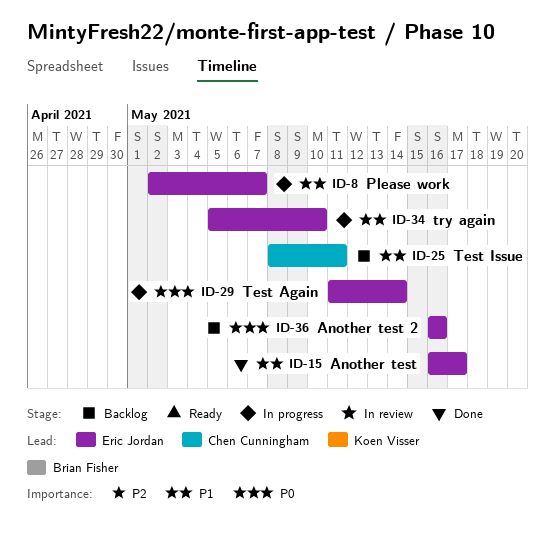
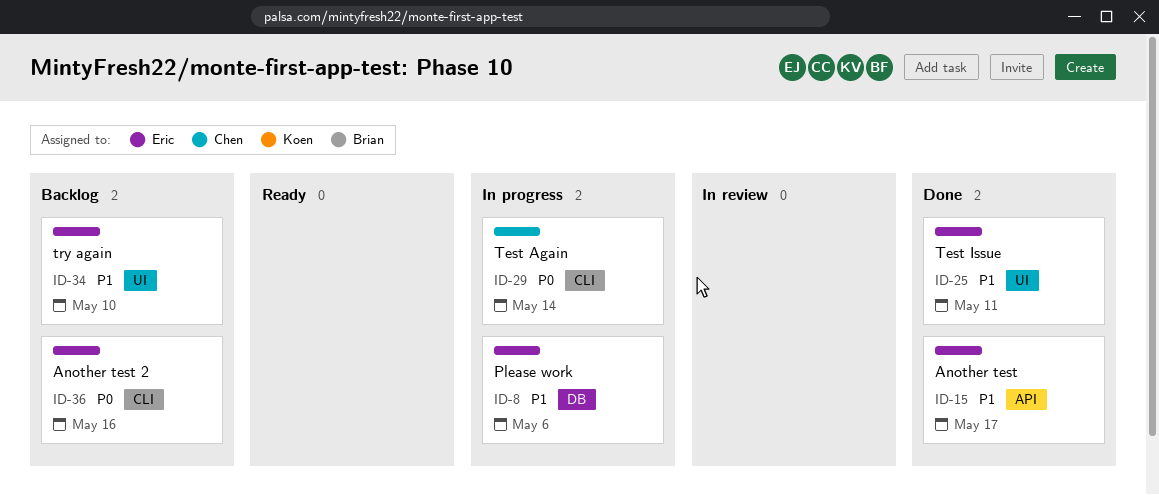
ID-8, due: May 7 -> May 6
ID-25, status: Backlog -> Done
ID-25, owner: Chen Cunningham -> Eric Jordan
ID-29, owner: Eric Jordan -> Chen Cunningham
ID-34, status: In progress -> Backlog

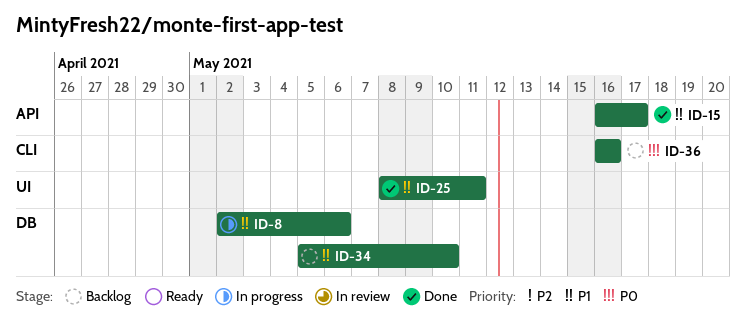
ID-29: present -> none
ID-34, label: UI -> DB

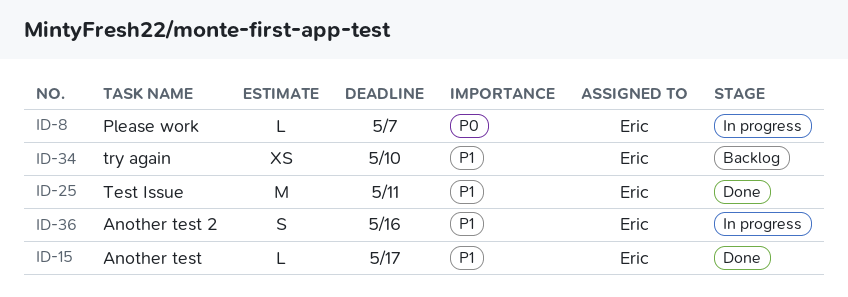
ID-8, priority: P1 -> P0
ID-8, due: May 6 -> May 7
ID-36, status: Backlog -> In progress
ID-36, priority: P0 -> P1

